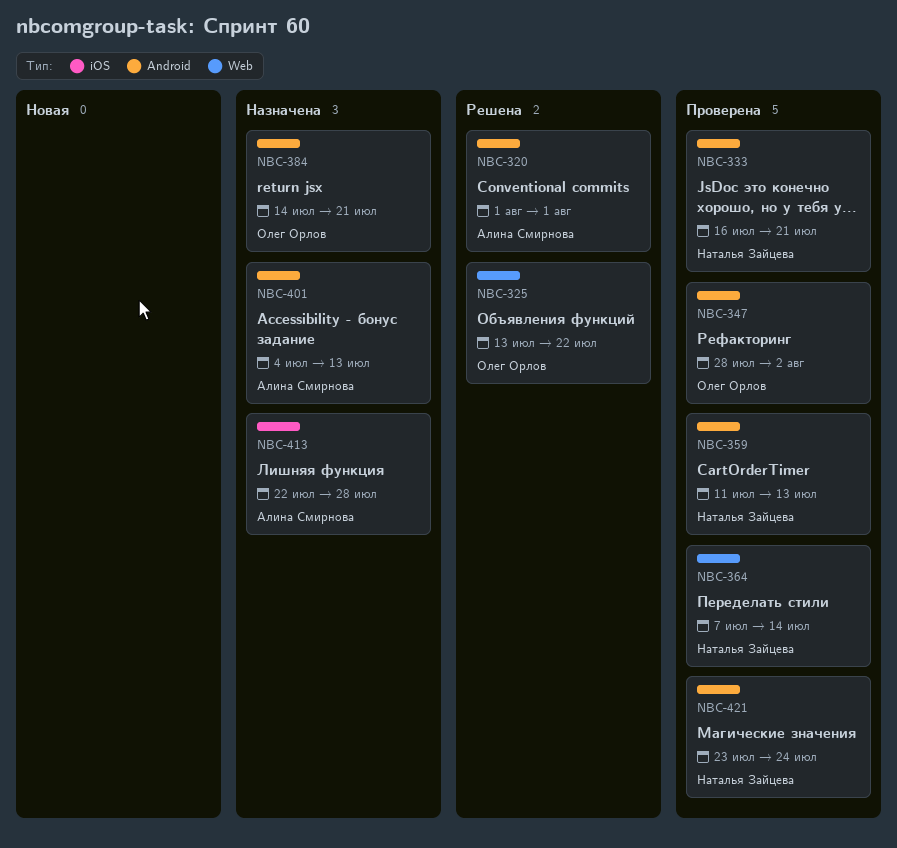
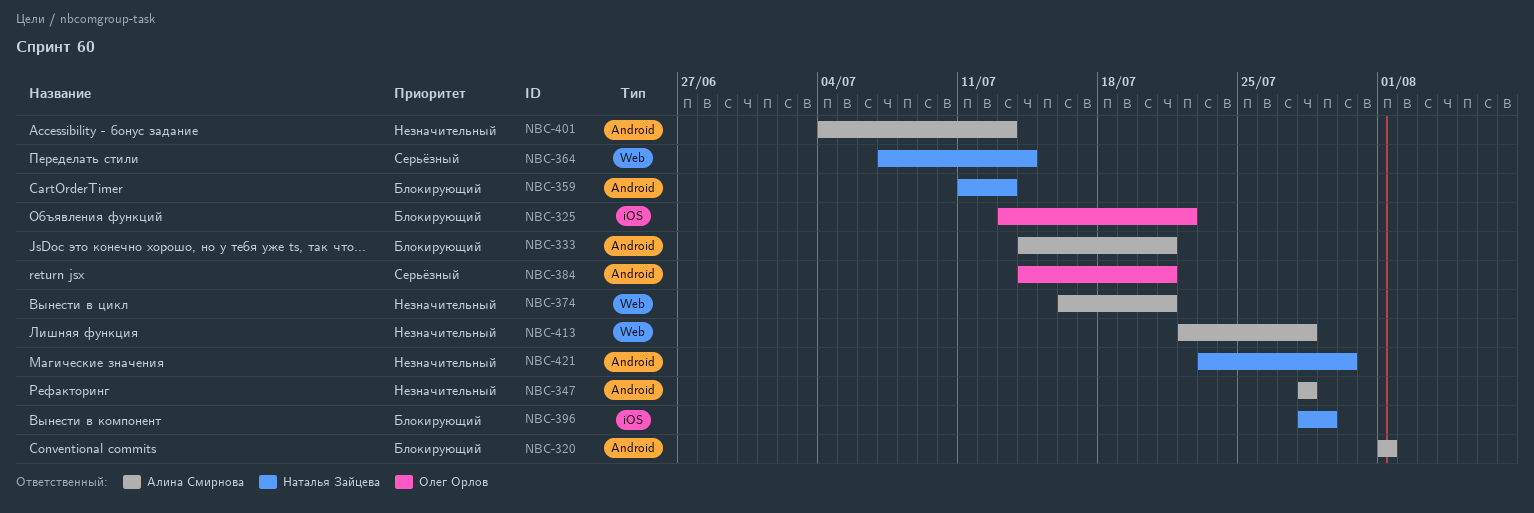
NBC-325, label: Web -> iOS
NBC-333, owner: Наталья Зайцева -> Алина Смирнова
NBC-333, start: Jul 16 -> Jul 14
NBC-347, owner: Олег Орлов -> Алина Смирнова
NBC-347, due: Aug 2 -> Jul 28
NBC-374: none -> present
NBC-396: none -> present
NBC-413, label: iOS -> Web
NBC-421, due: Jul 24 -> Jul 30

